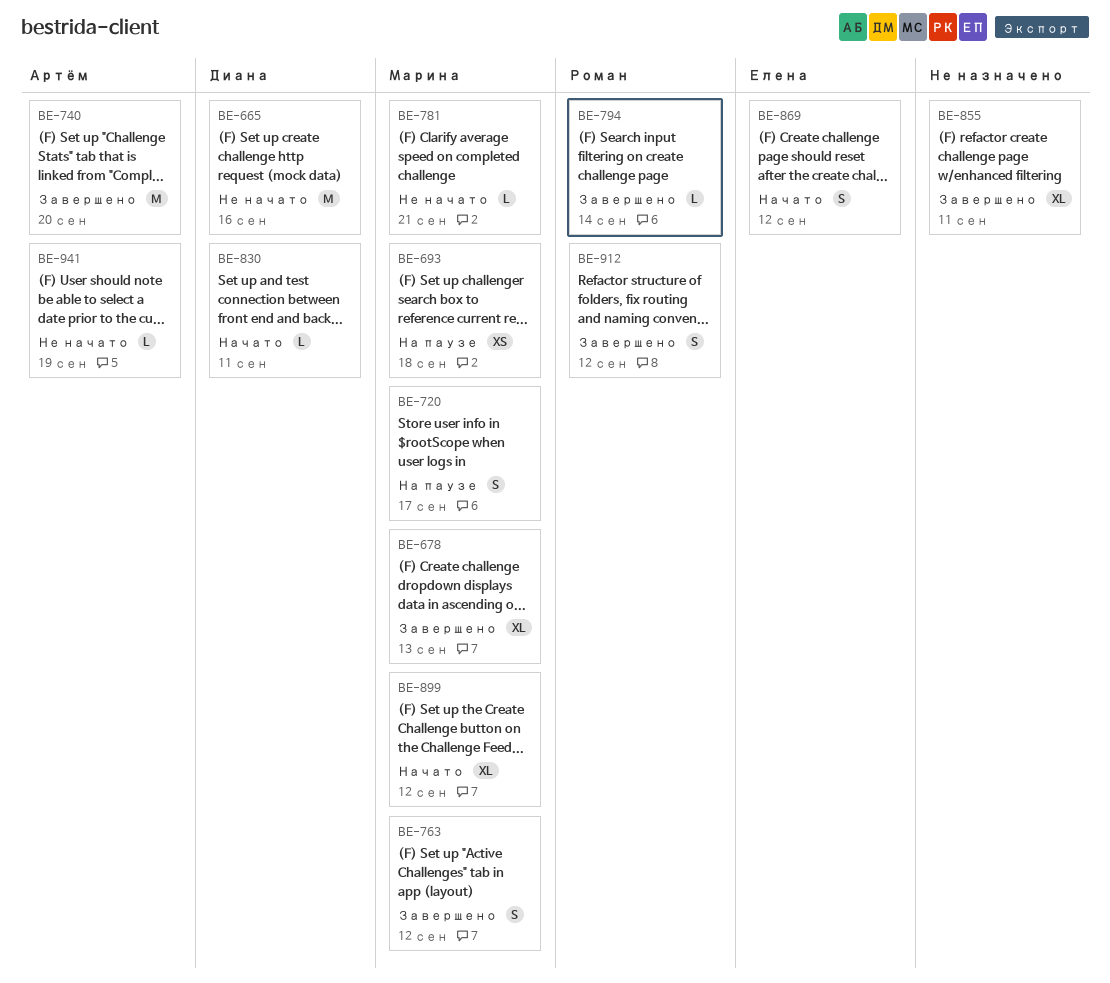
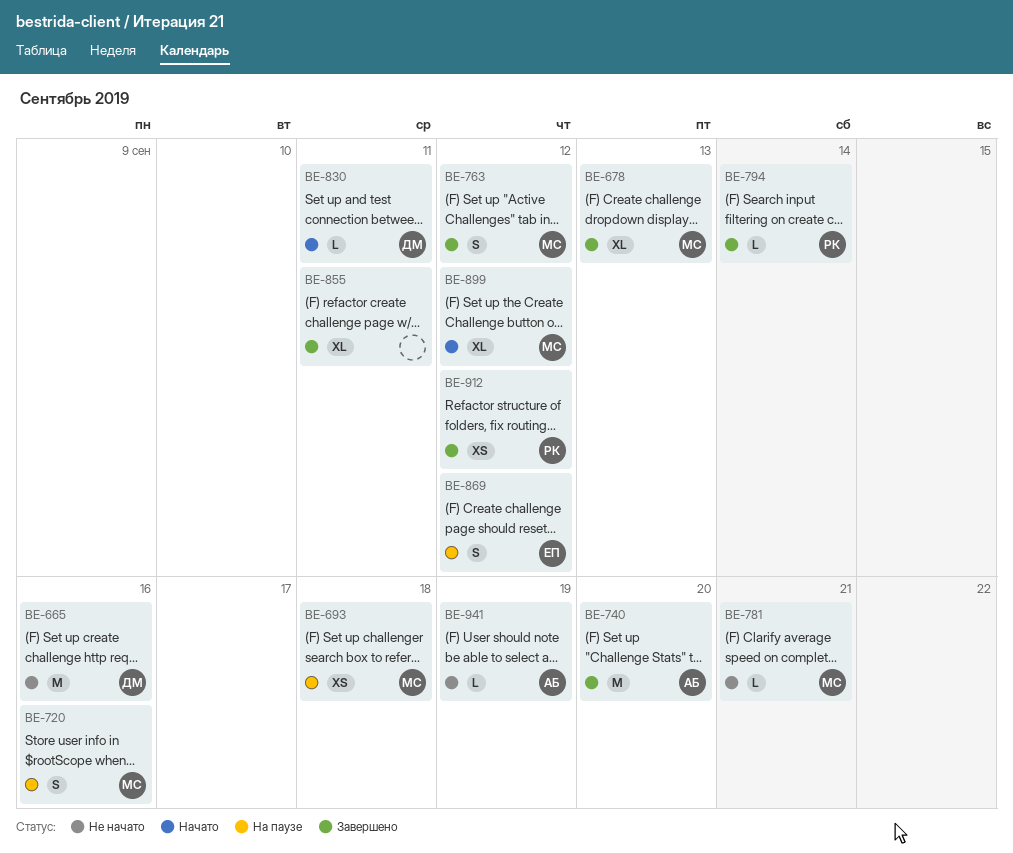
BE-720, due: Sep 17 -> Sep 16
BE-869, status: Начато -> На паузе
BE-912, estimate: S -> XS

